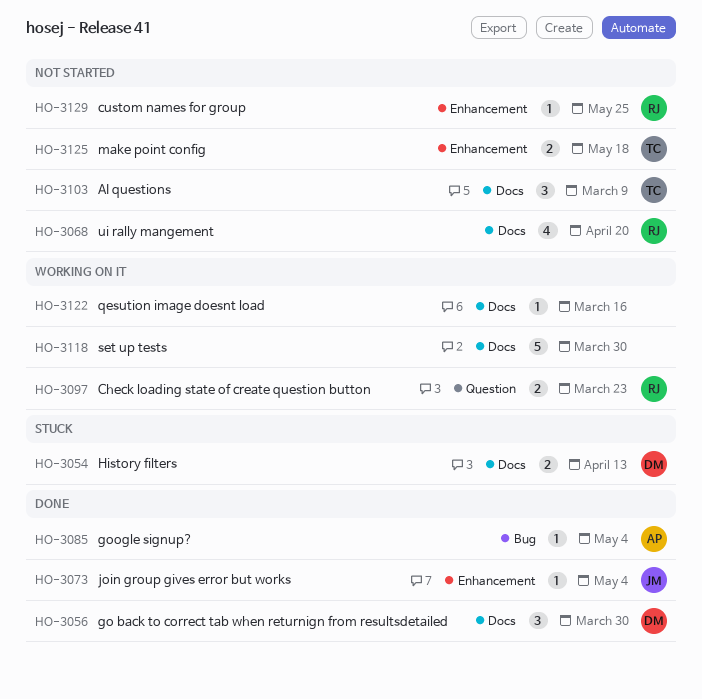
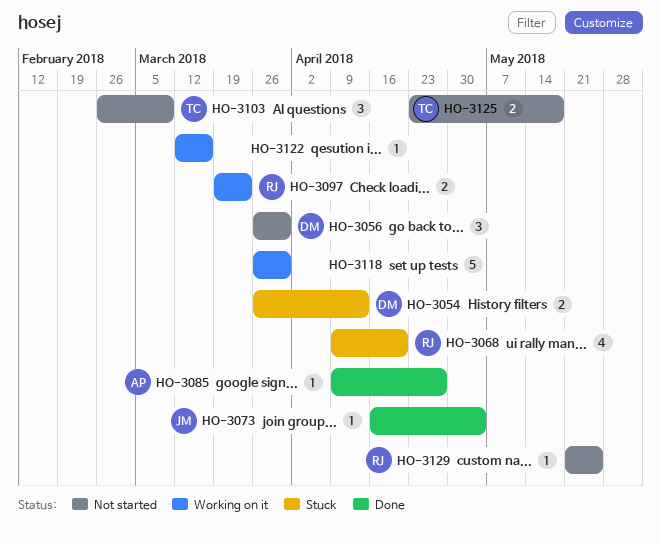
HO-3056, status: Done -> Not started
HO-3068, status: Not started -> Stuck
HO-3085, due: May 4 -> Apr 27

